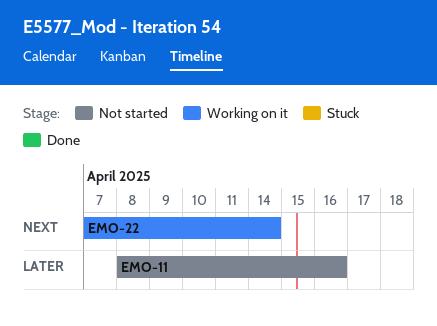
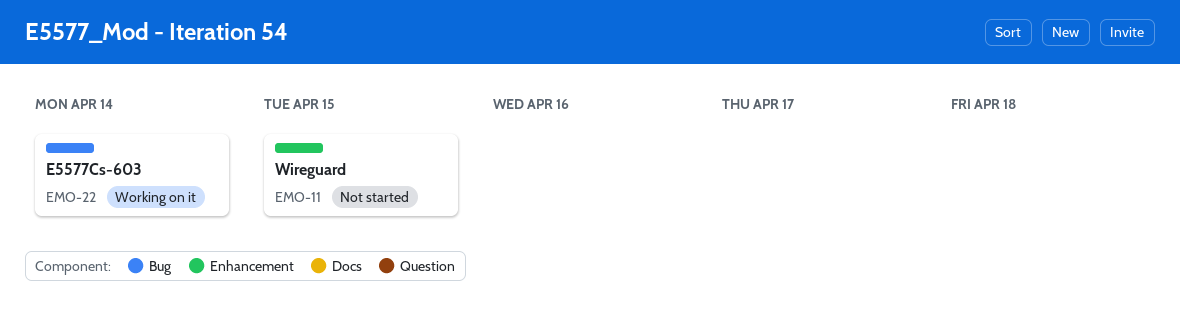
EMO-11, due: Apr 16 -> Apr 15

